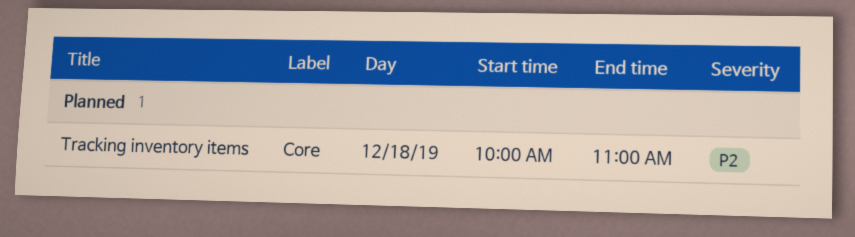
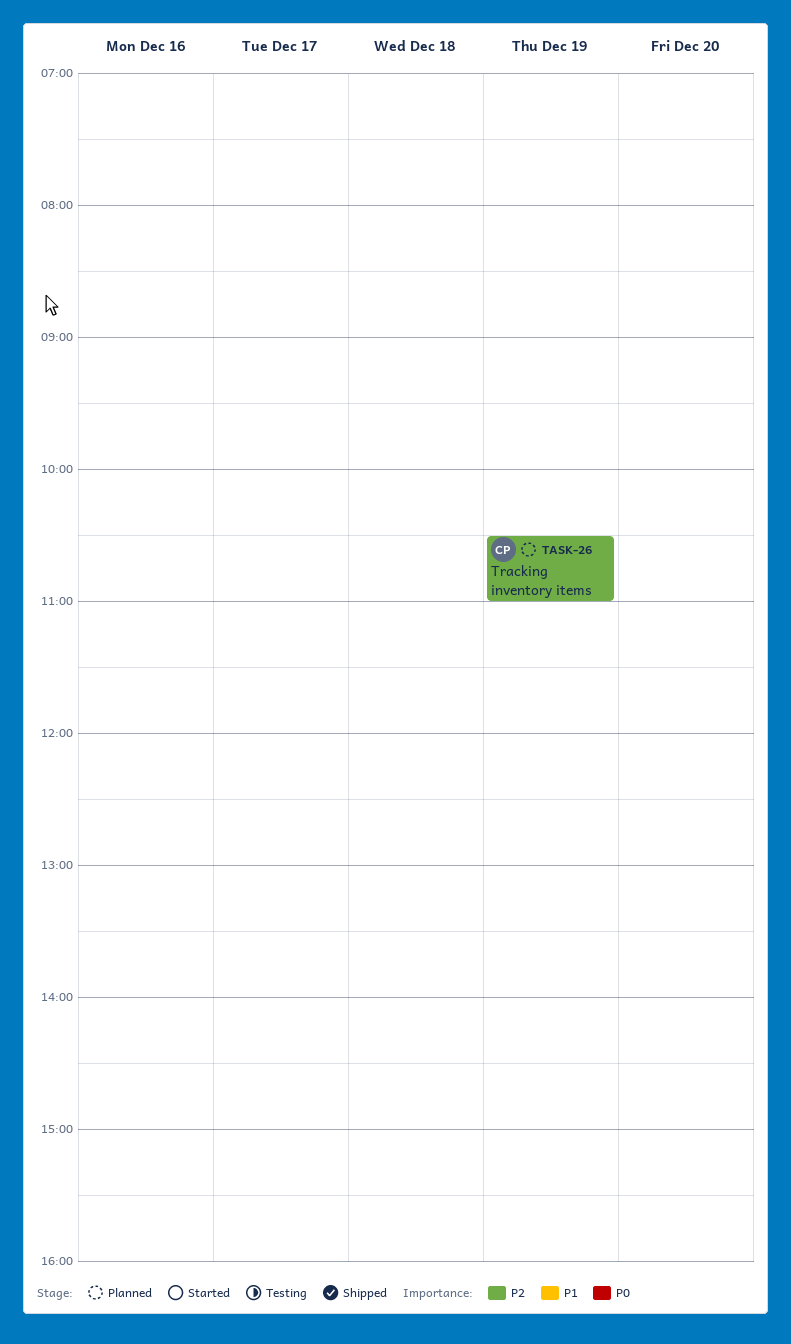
Tracking inventory items, day: Dec 18 -> Dec 19
Tracking inventory items, begins: 10:00 -> 10:30

